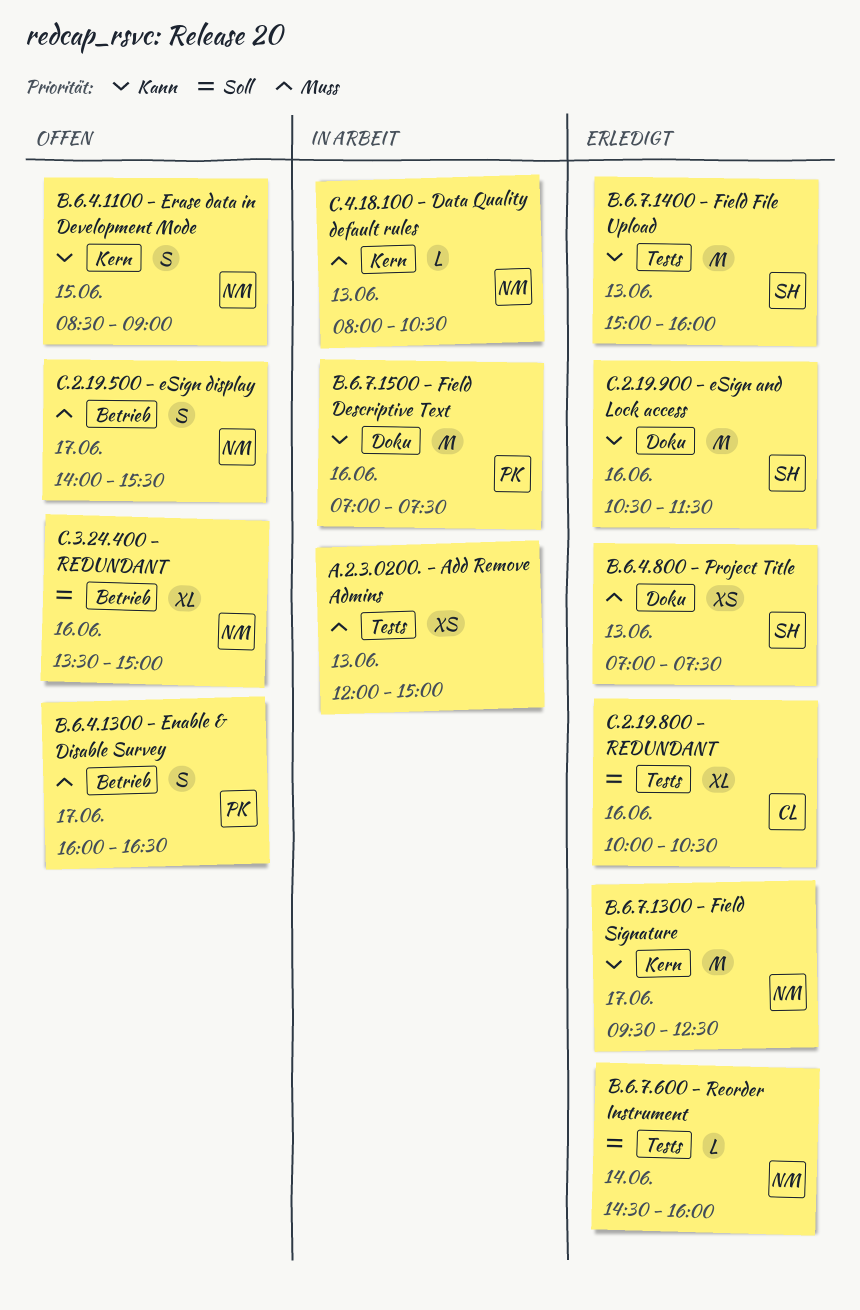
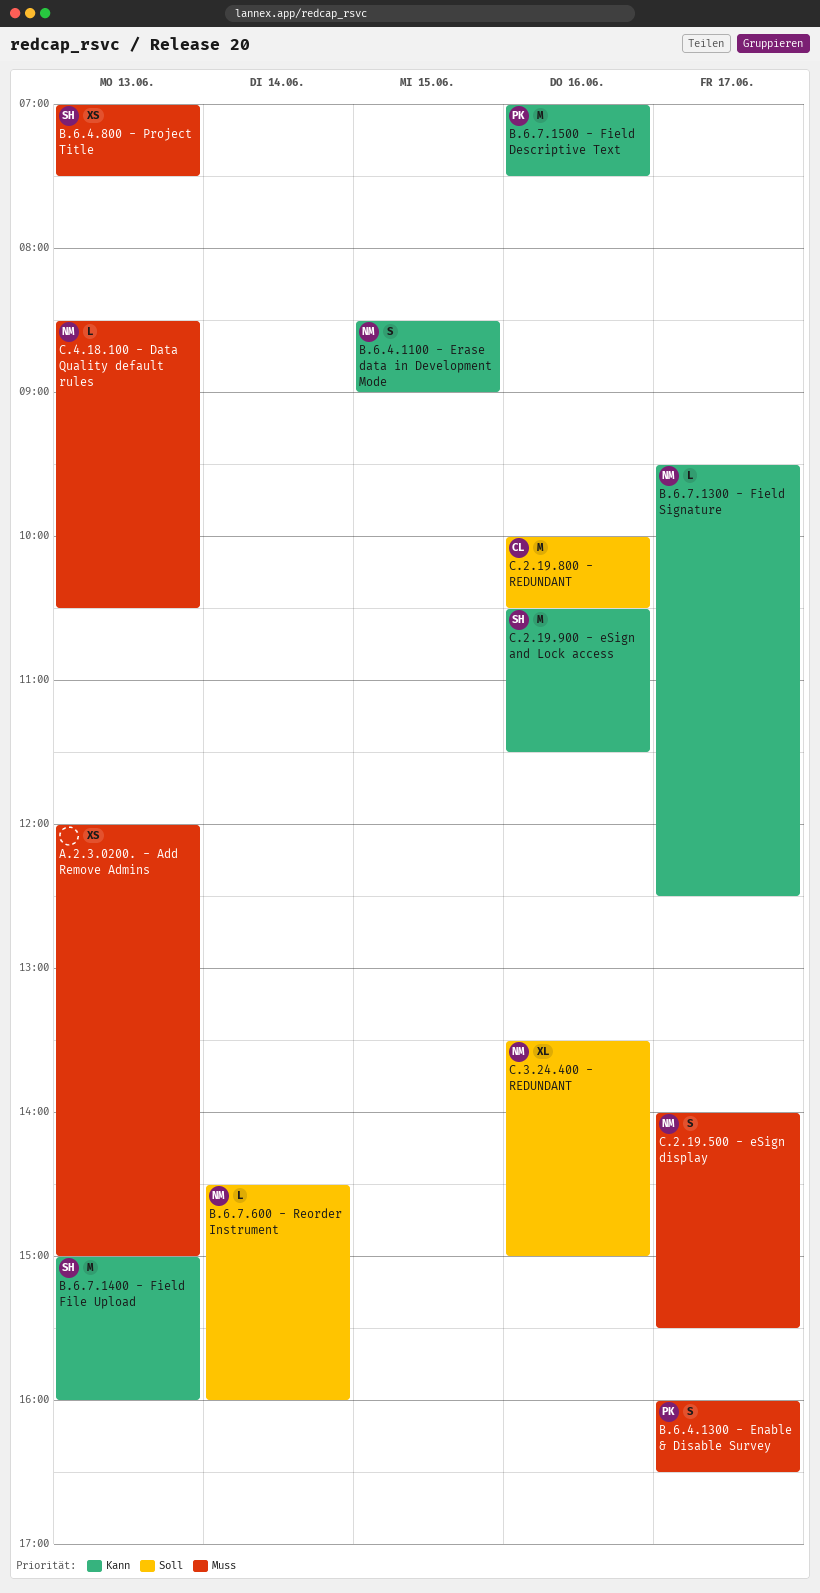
B.6.7.1300 - Field Signature, estimate: M -> L
C.2.19.800 - REDUNDANT, estimate: XL -> M
C.4.18.100 - Data Quality default rules, begins: 08:00 -> 08:30

